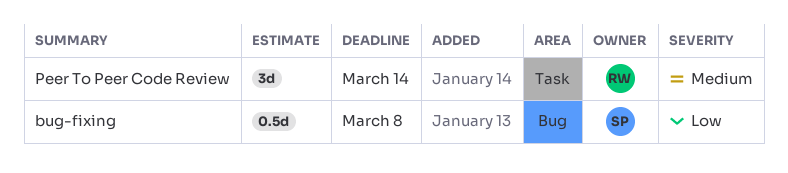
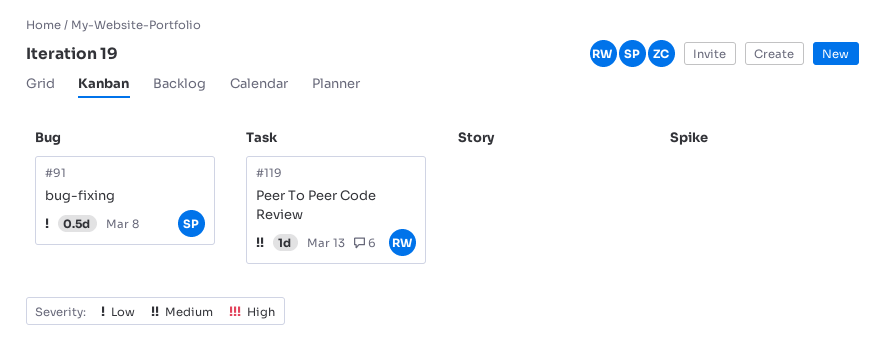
Peer To Peer Code Review, estimate: 3d -> 1d
Peer To Peer Code Review, due: Mar 14 -> Mar 13

